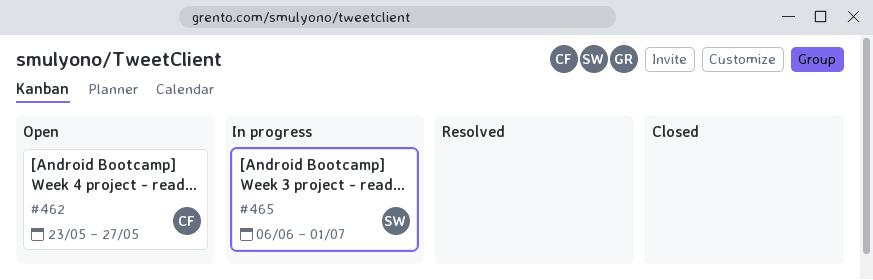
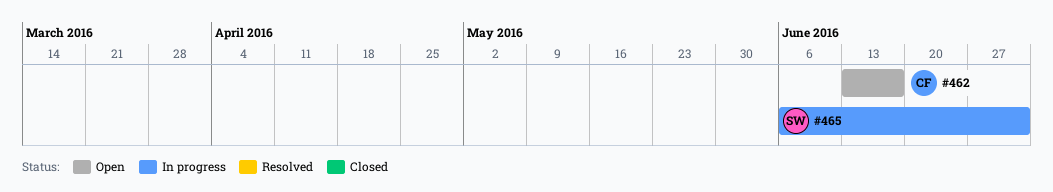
#462, start: May 23 -> Jun 13
#462, due: May 27 -> Jun 17

